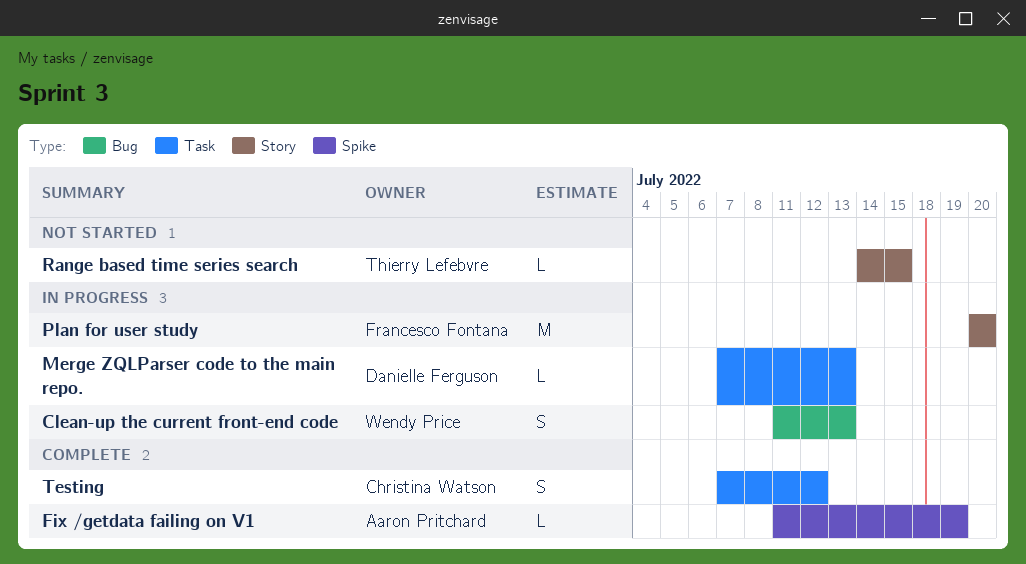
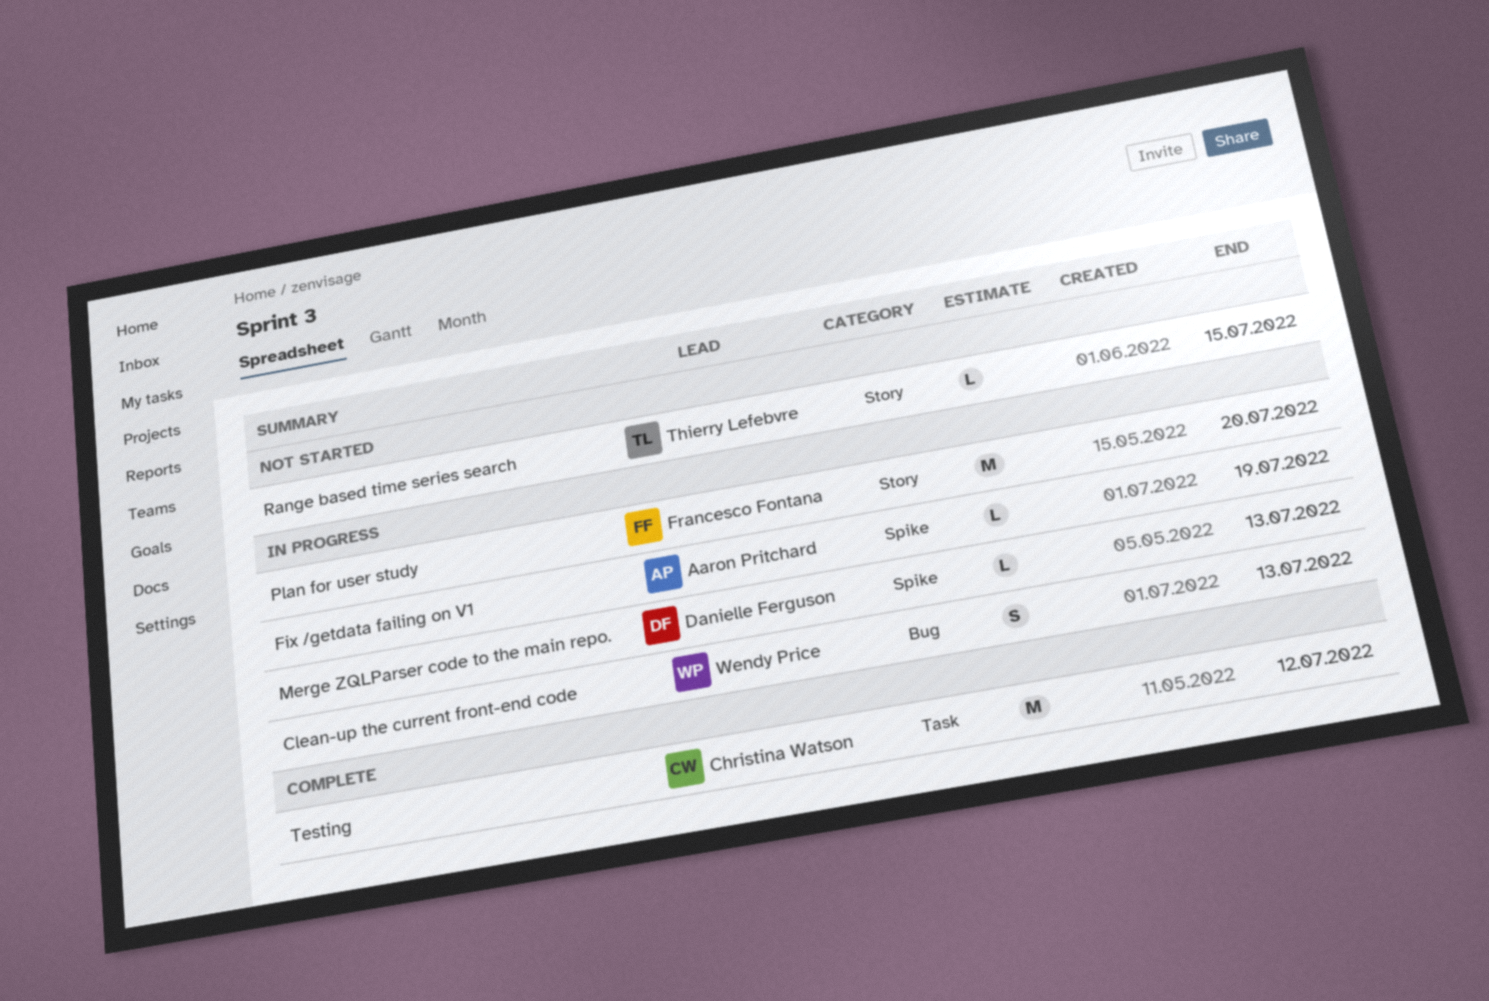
Fix /getdata failing on V1, status: Complete -> In progress
Merge ZQLParser code to the main repo., label: Task -> Spike
Testing, estimate: S -> M

